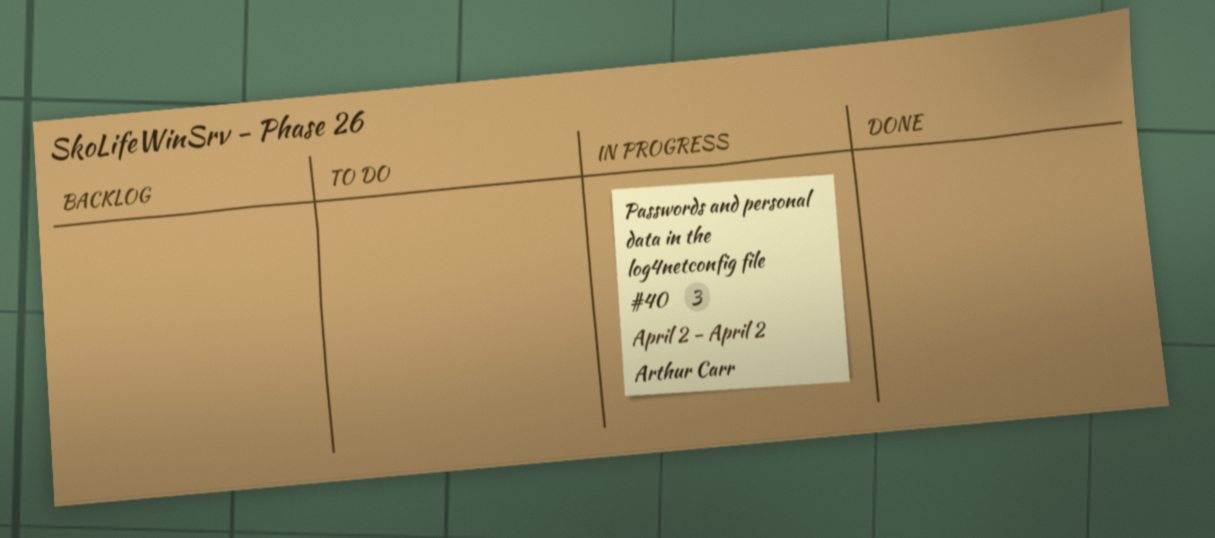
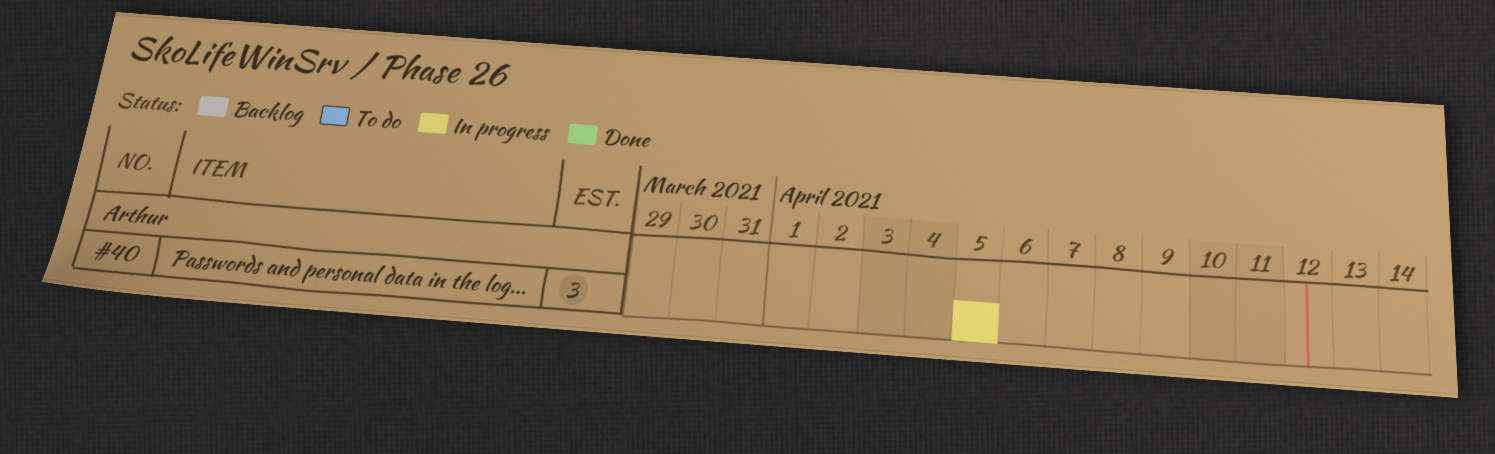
#40, start: Apr 2 -> Apr 5
#40, due: Apr 2 -> Apr 5

